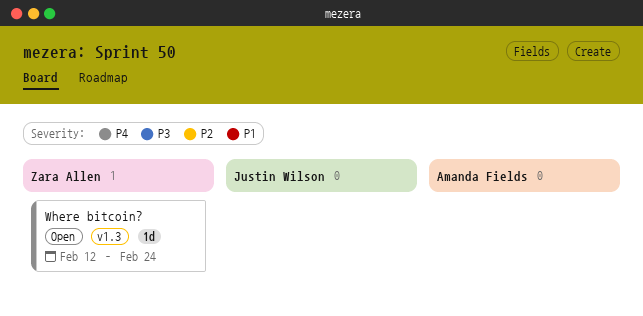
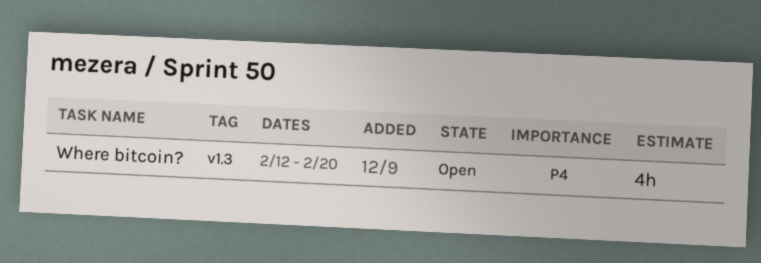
Where bitcoin?, estimate: 1d -> 4h
Where bitcoin?, due: Feb 24 -> Feb 20

